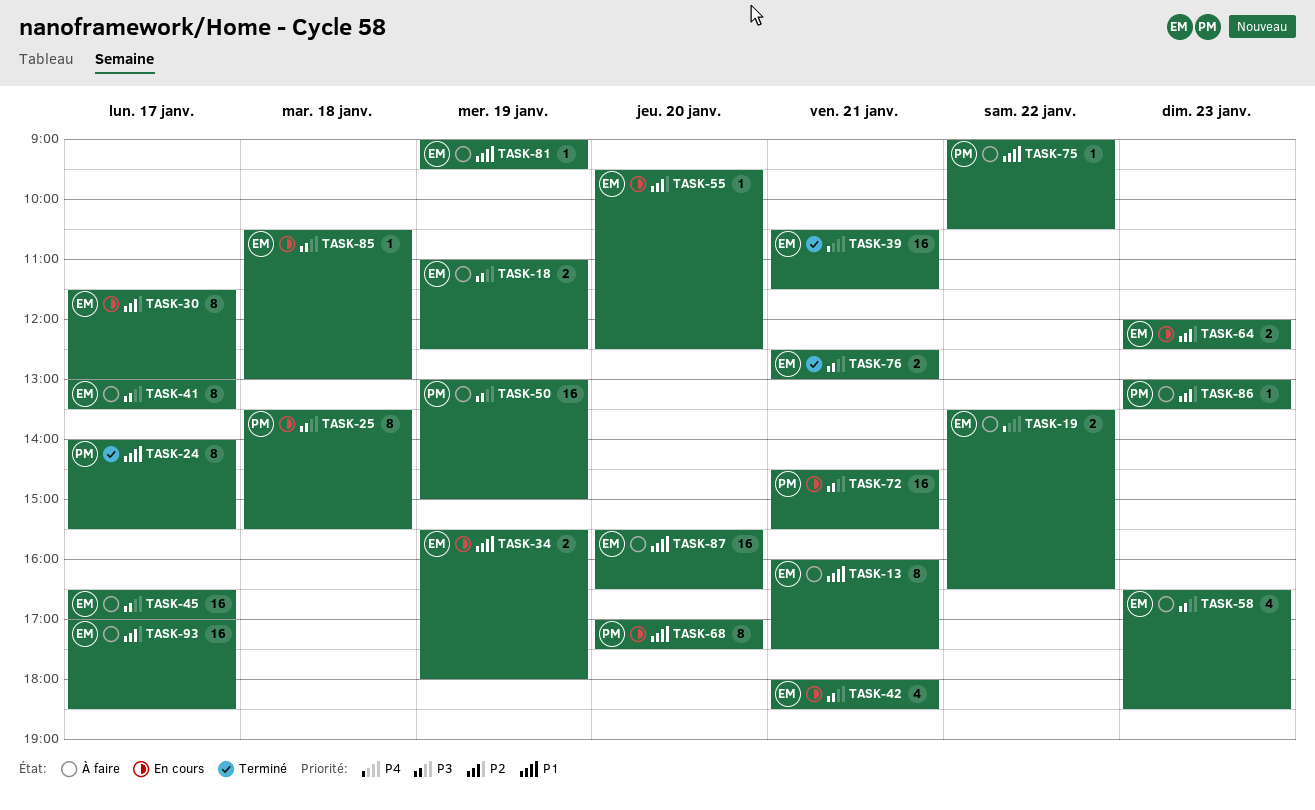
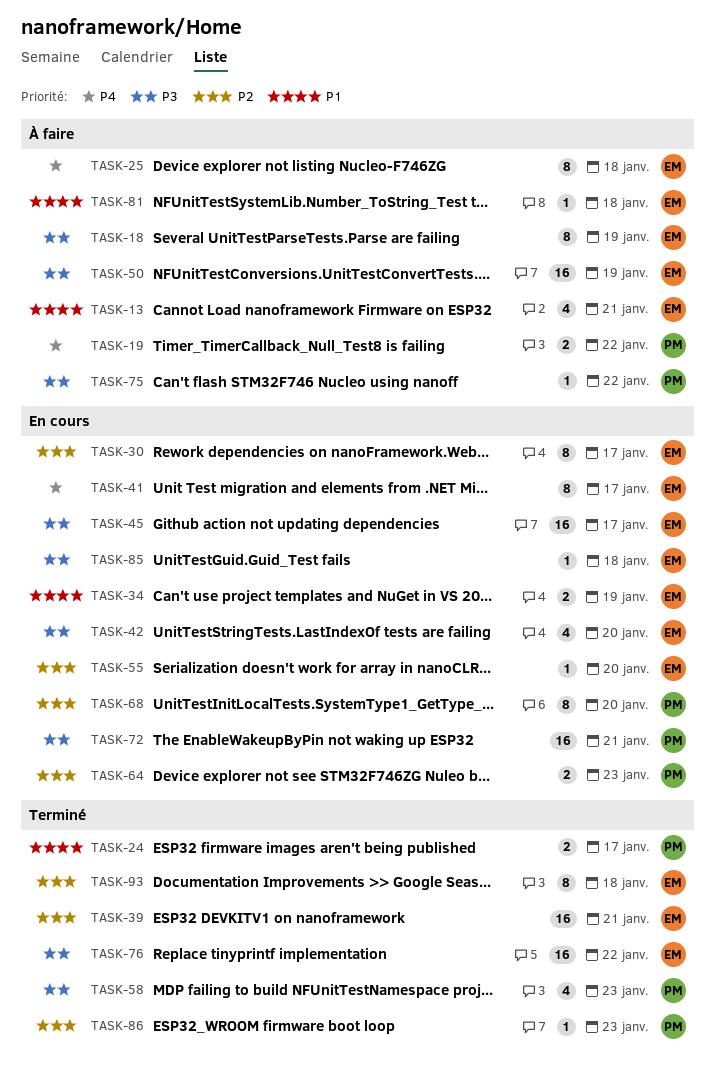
TASK-13, estimate: 8 -> 4
TASK-18, estimate: 2 -> 8
TASK-19, owner: EM -> PM
TASK-24, estimate: 8 -> 2
TASK-25, status: En cours -> À faire
TASK-25, owner: PM -> EM
TASK-25, priority: P3 -> P4
TASK-39, priority: P4 -> P2
TASK-41, status: À faire -> En cours
TASK-41, priority: P3 -> P4
TASK-42, day: Jan 21 -> Jan 20
TASK-45, status: À faire -> En cours
TASK-50, owner: PM -> EM
TASK-58, status: À faire -> Terminé
TASK-58, owner: EM -> PM
TASK-64, owner: EM -> PM
TASK-68, priority: P1 -> P2
TASK-75, priority: P1 -> P3
TASK-76, estimate: 2 -> 16
TASK-76, day: Jan 21 -> Jan 22
TASK-81, day: Jan 19 -> Jan 18
TASK-86, status: À faire -> Terminé
TASK-87: present -> none
TASK-93, status: À faire -> Terminé
TASK-93, estimate: 16 -> 8
TASK-93, day: Jan 17 -> Jan 18

